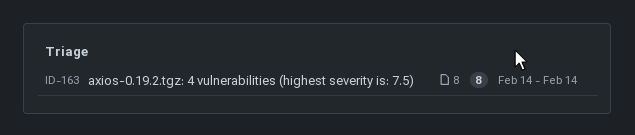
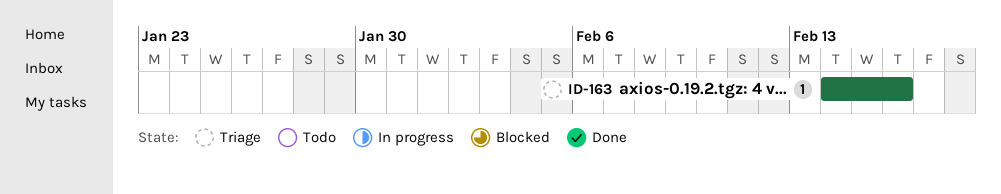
ID-163, estimate: 8 -> 1
ID-163, due: Feb 14 -> Feb 16

